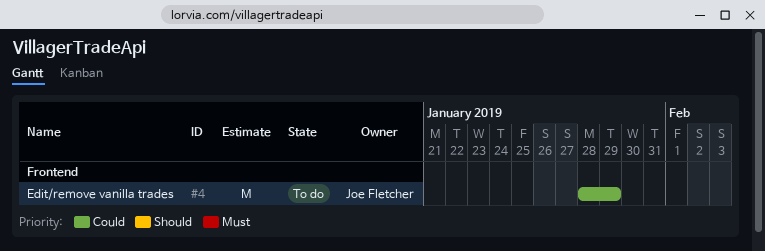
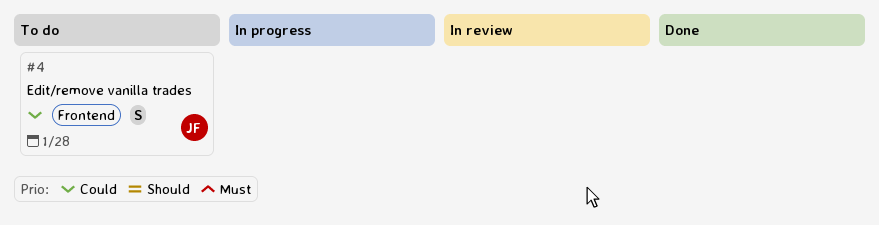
#4, estimate: M -> S
#4, due: Jan 29 -> Jan 28

